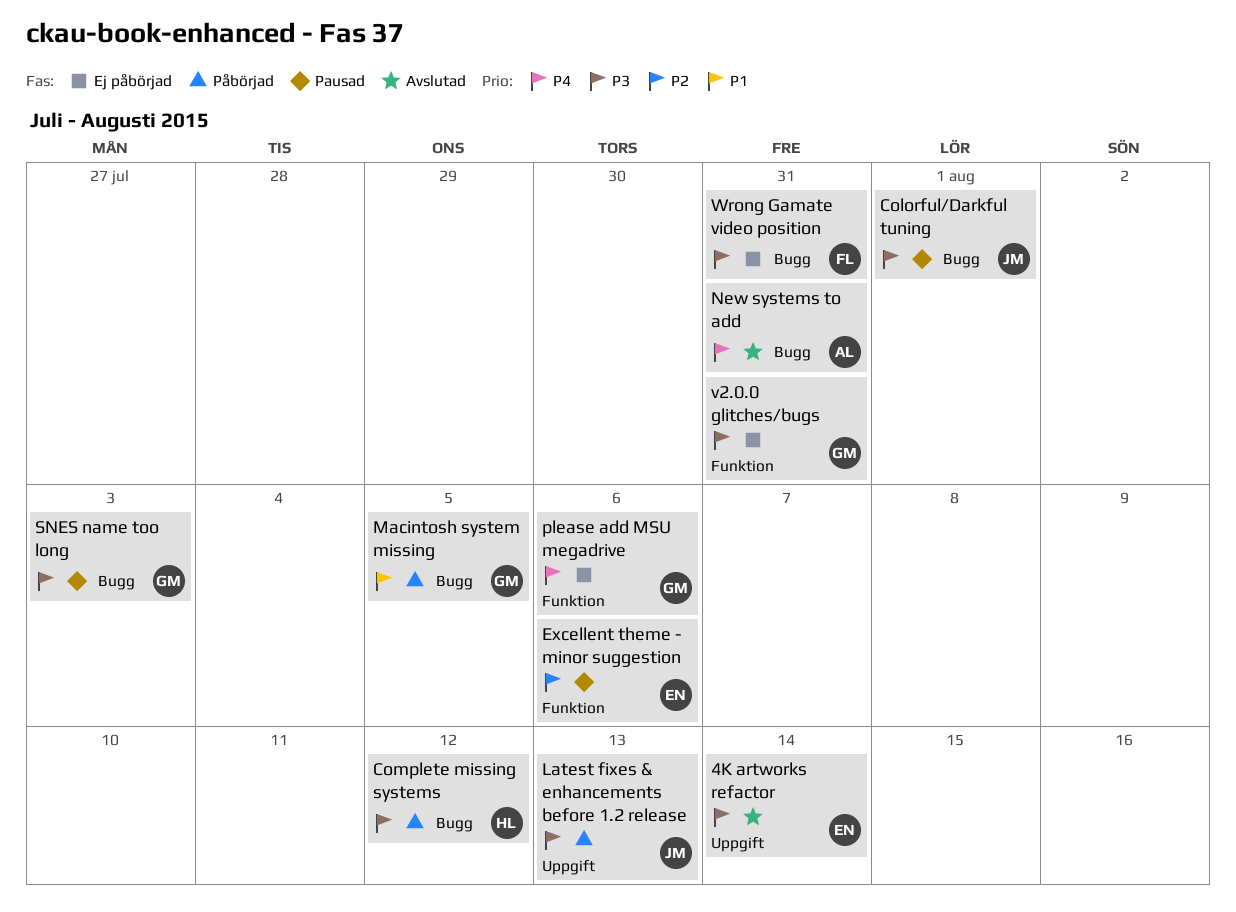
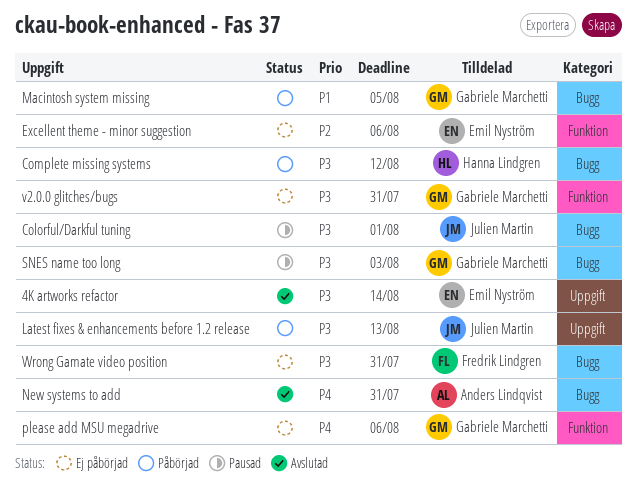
Excellent theme - minor suggestion, status: Pausad -> Ej påbörjad

